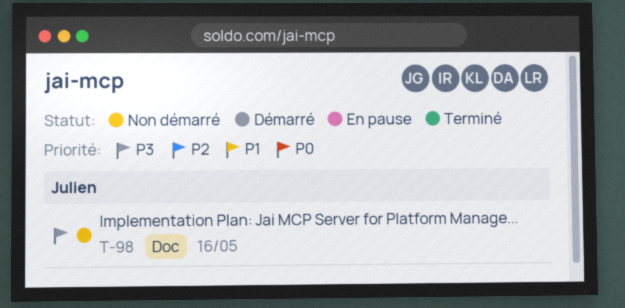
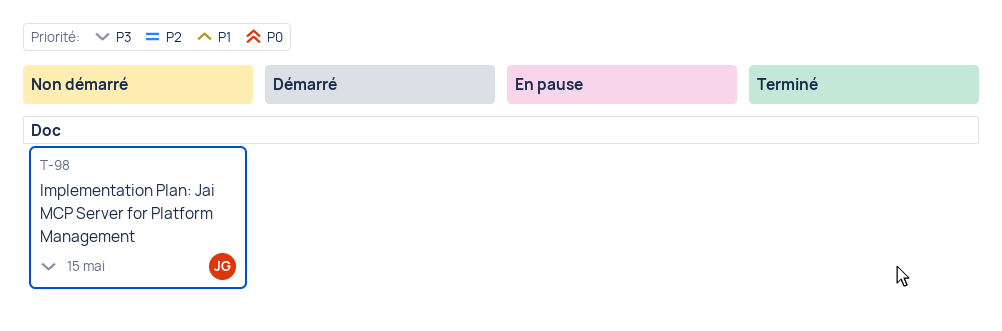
T-98, due: May 16 -> May 15

